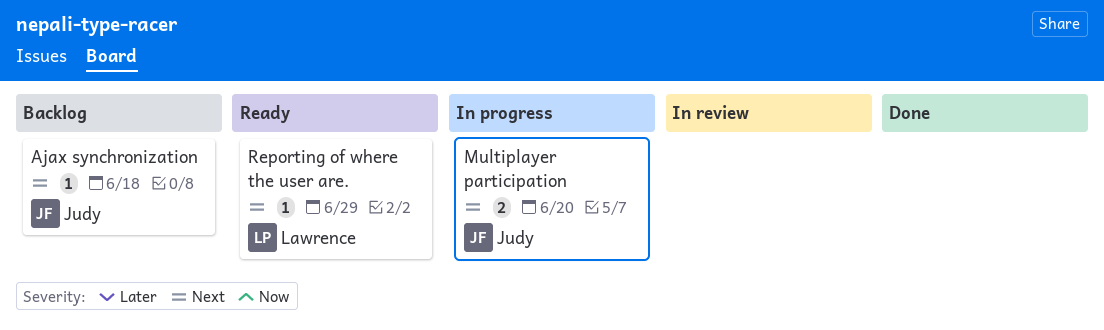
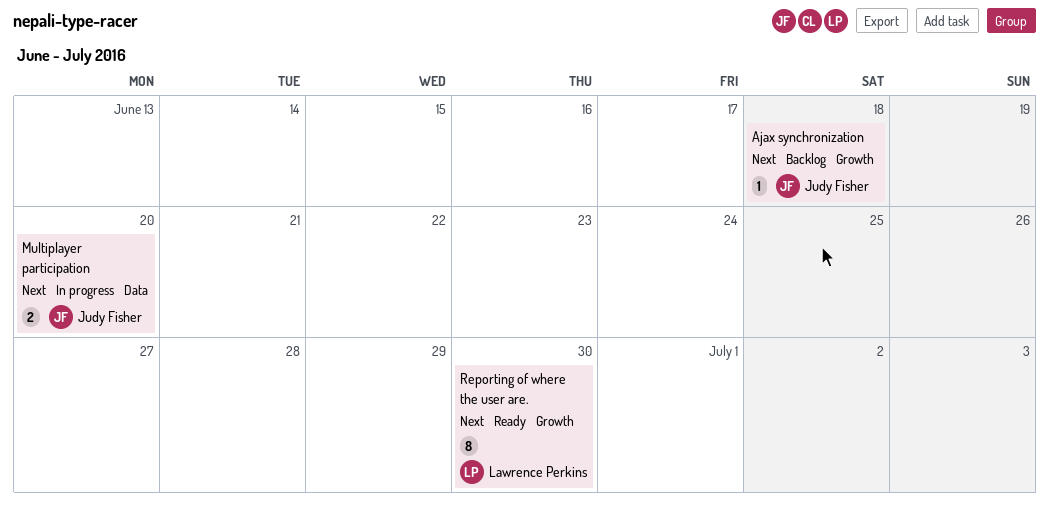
Reporting of where the user are., estimate: 1 -> 8
Reporting of where the user are., due: Jun 29 -> Jun 30

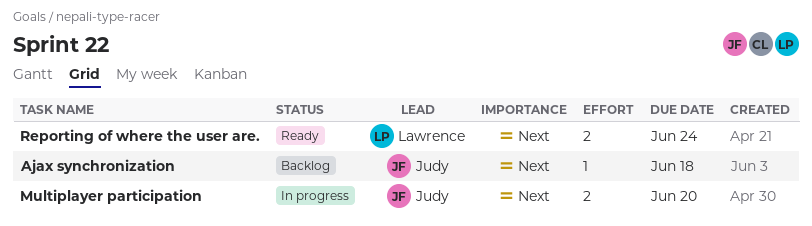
Reporting of where the user are., estimate: 8 -> 2
Reporting of where the user are., due: Jun 30 -> Jun 24

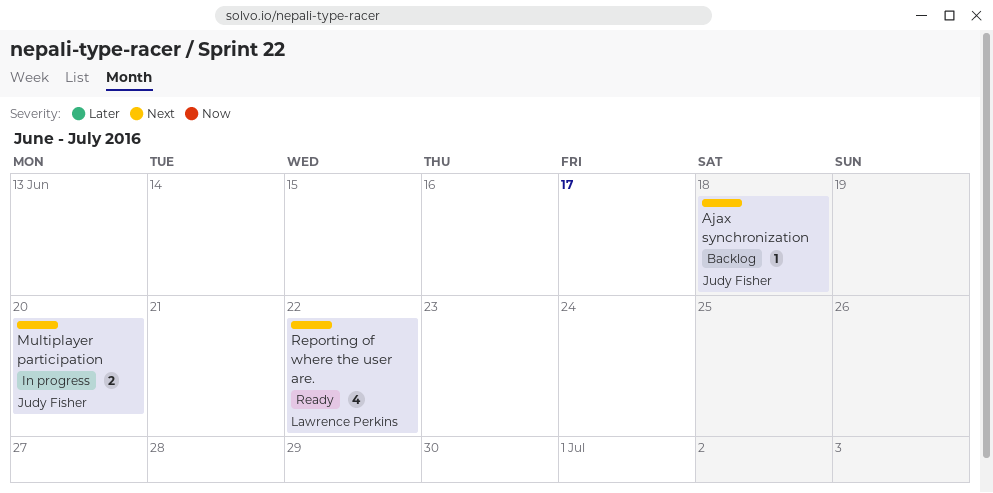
Reporting of where the user are., estimate: 2 -> 4
Reporting of where the user are., due: Jun 24 -> Jun 22

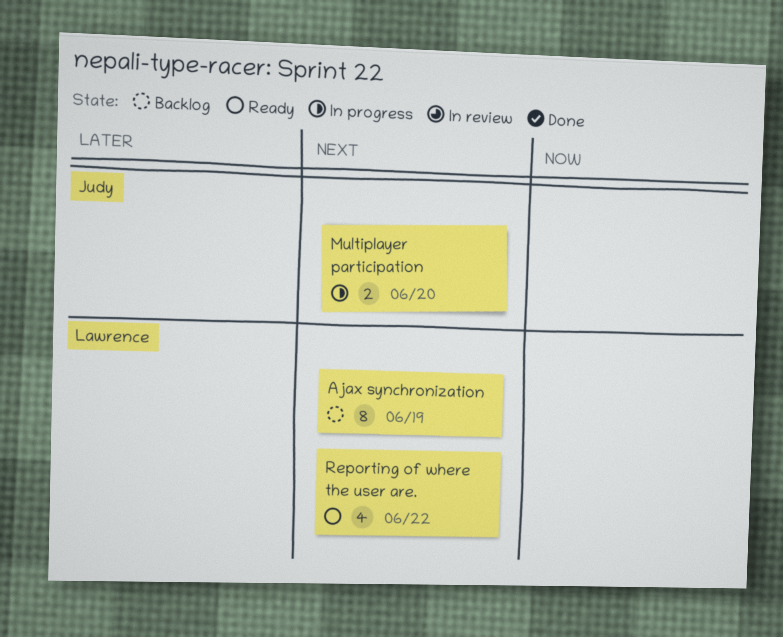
Ajax synchronization, owner: Judy Fisher -> Lawrence Perkins
Ajax synchronization, estimate: 1 -> 8
Ajax synchronization, due: Jun 18 -> Jun 19

